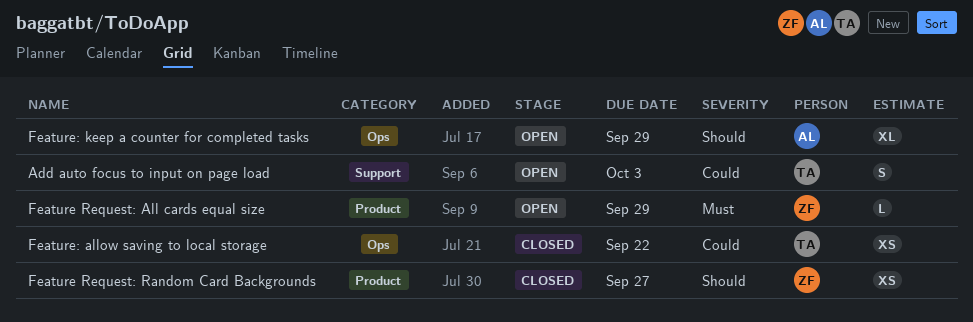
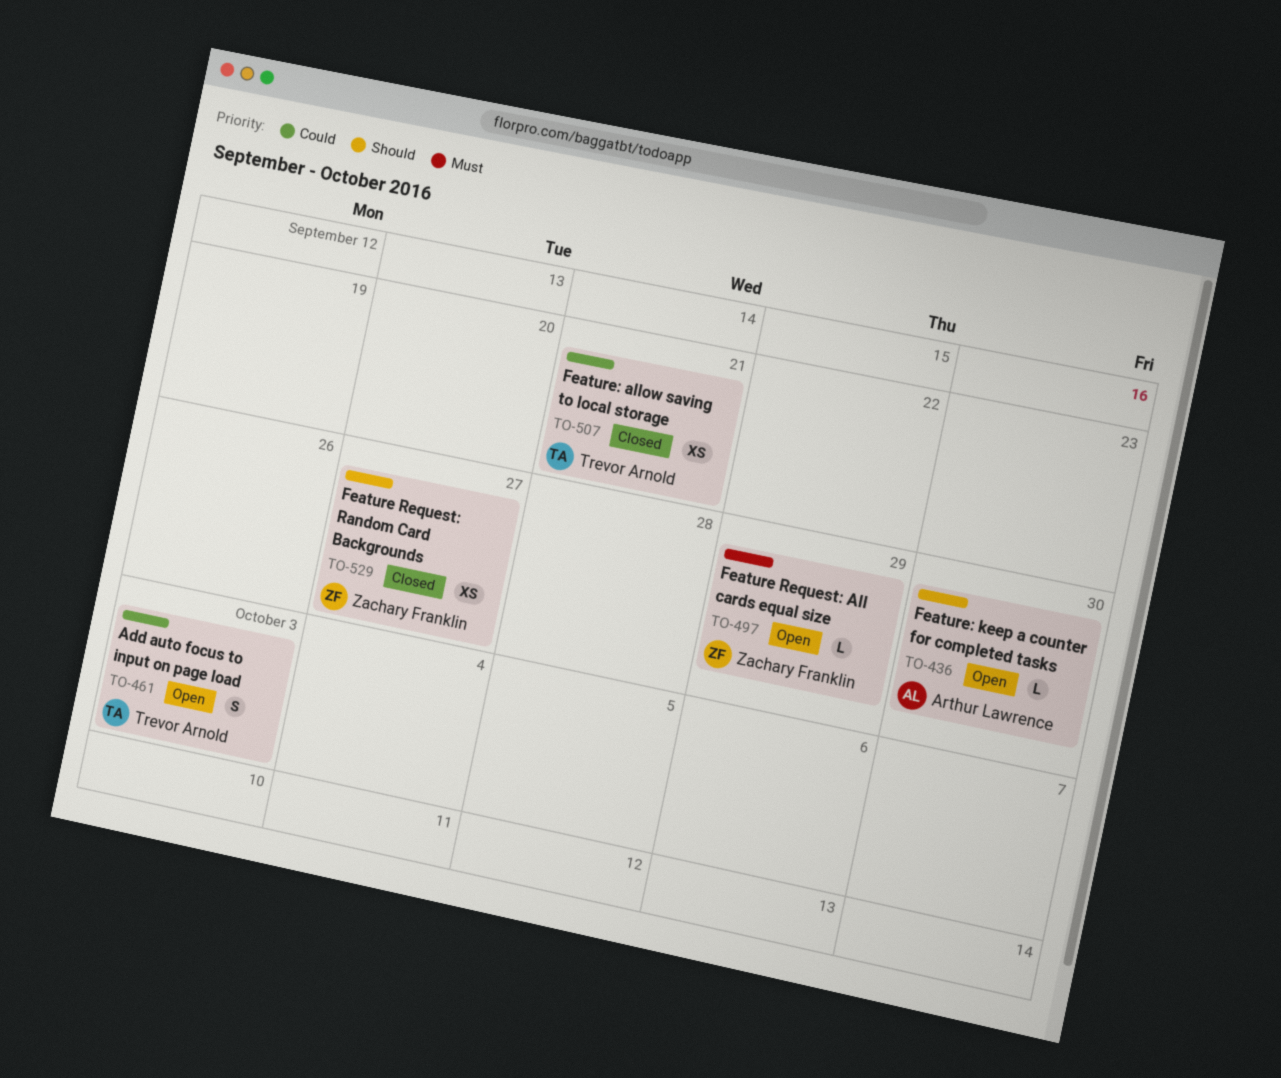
Feature: allow saving to local storage, due: Sep 22 -> Sep 21
Feature: keep a counter for completed tasks, estimate: XL -> L
Feature: keep a counter for completed tasks, due: Sep 29 -> Sep 30

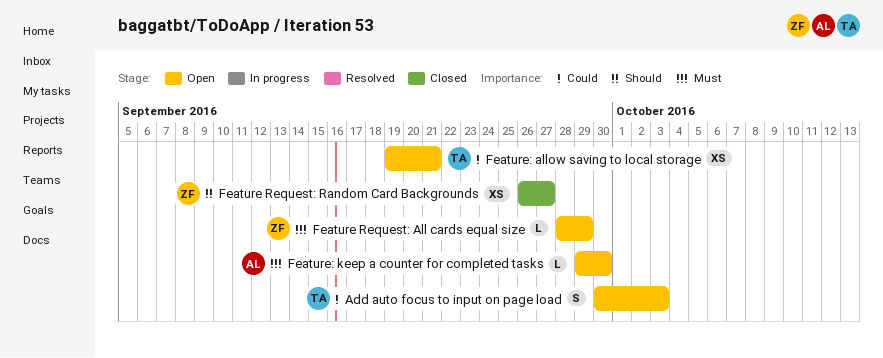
Feature: allow saving to local storage, status: Closed -> Open
Feature: keep a counter for completed tasks, priority: Should -> Must

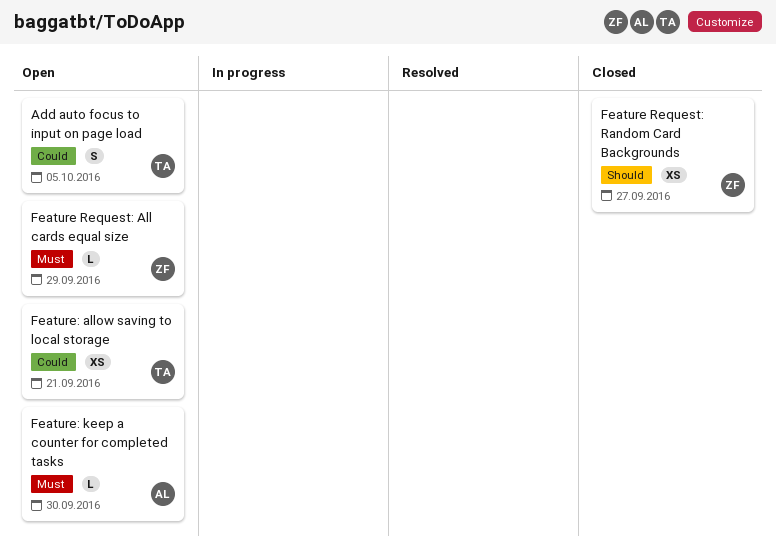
Add auto focus to input on page load, due: Oct 3 -> Oct 5

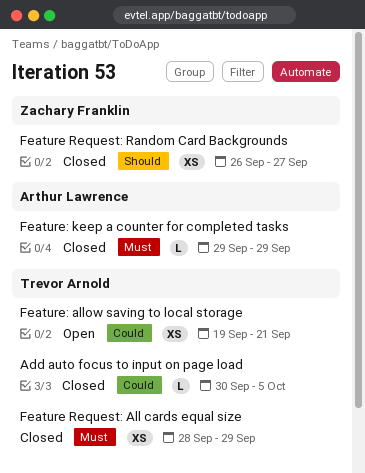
Add auto focus to input on page load, status: Open -> Closed
Add auto focus to input on page load, estimate: S -> L
Feature Request: All cards equal size, status: Open -> Closed
Feature Request: All cards equal size, owner: Zachary Franklin -> Trevor Arnold
Feature Request: All cards equal size, estimate: L -> XS
Feature: keep a counter for completed tasks, status: Open -> Closed
Feature: keep a counter for completed tasks, due: Sep 30 -> Sep 29

